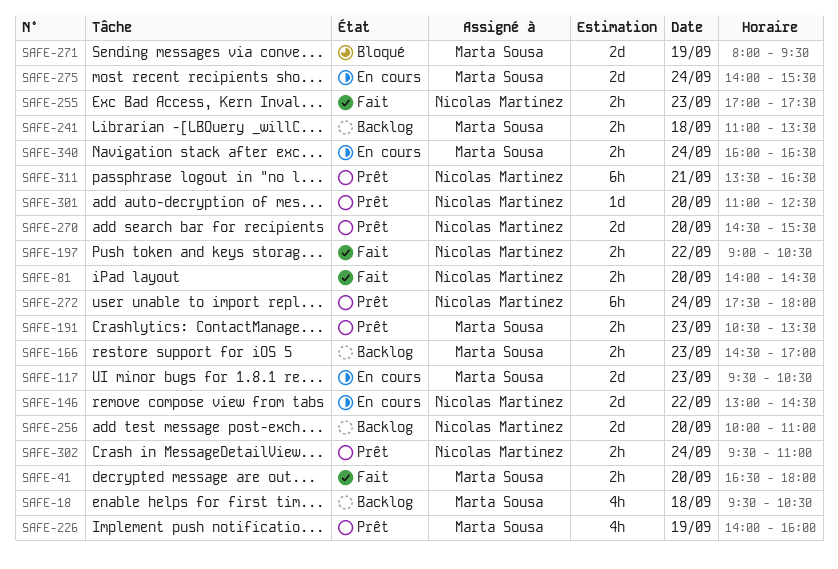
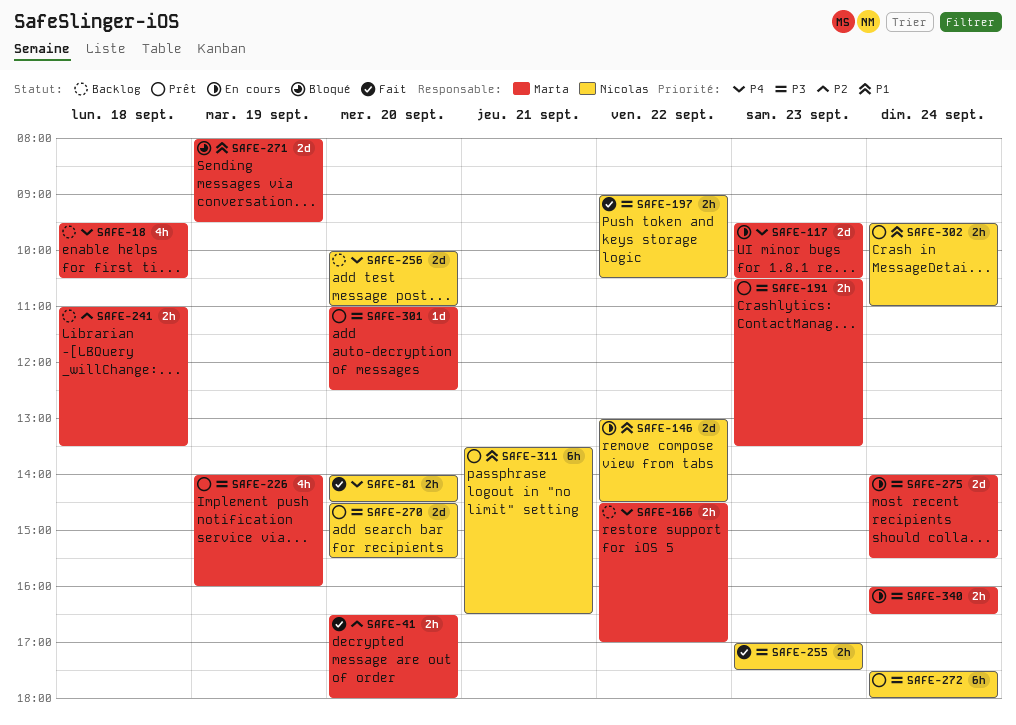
SAFE-166, day: Sep 23 -> Sep 22
SAFE-301, owner: Nicolas Martinez -> Marta Sousa

